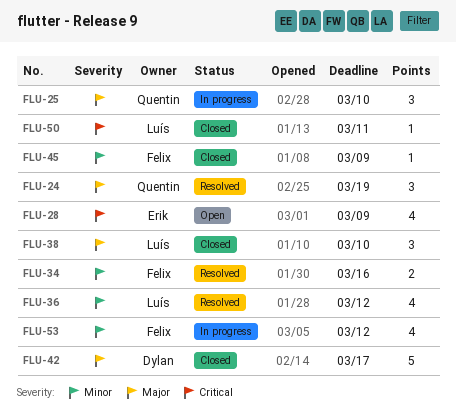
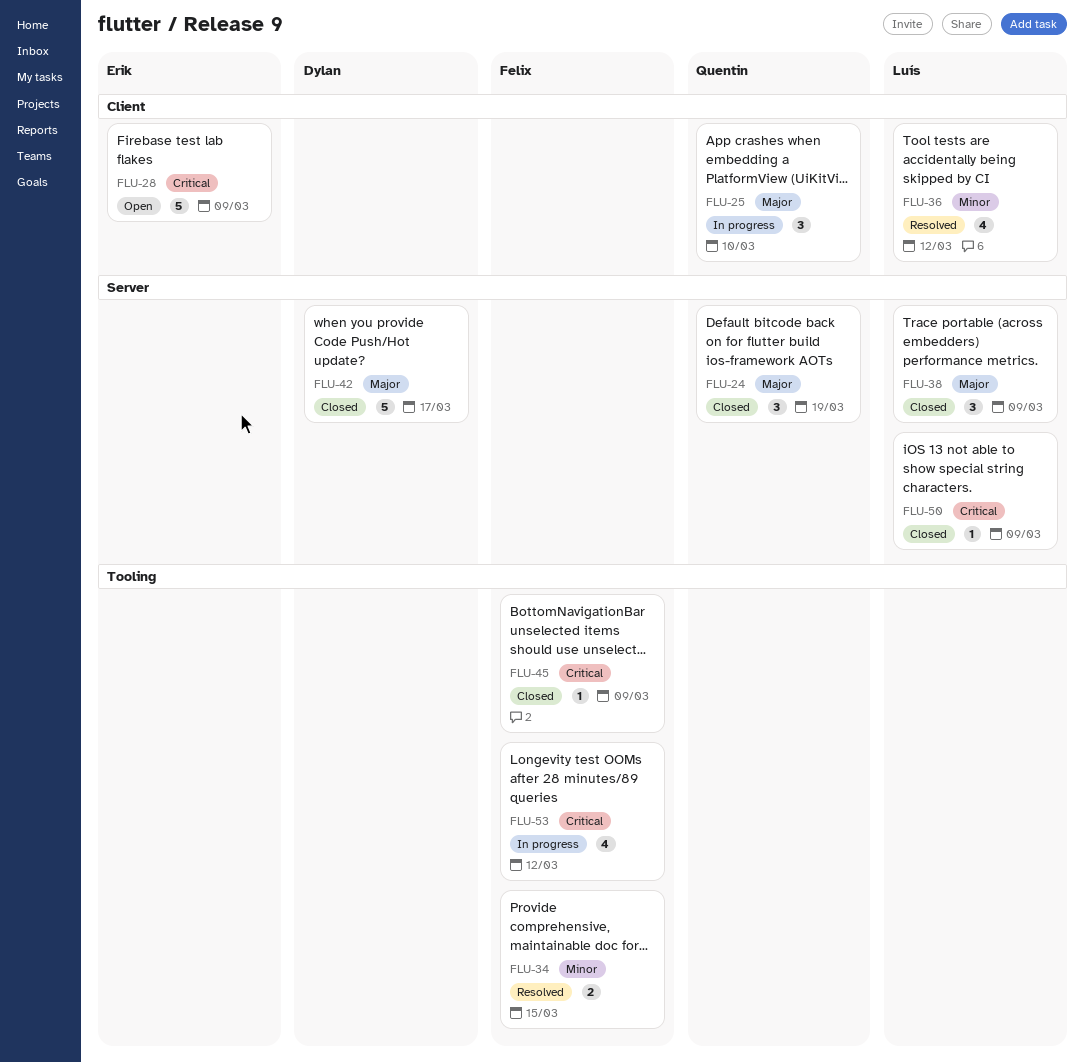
FLU-24, status: Resolved -> Closed
FLU-28, estimate: 4 -> 5
FLU-34, due: Mar 16 -> Mar 15
FLU-38, due: Mar 10 -> Mar 9
FLU-45, priority: Minor -> Critical
FLU-50, due: Mar 11 -> Mar 9
FLU-53, priority: Minor -> Critical

